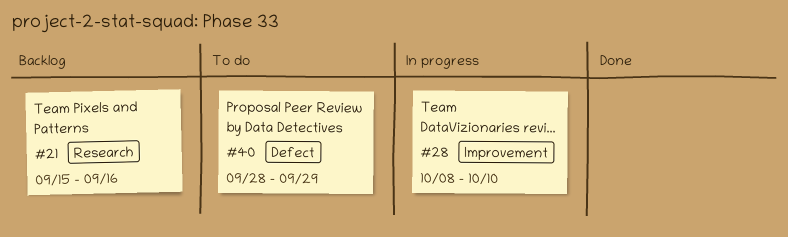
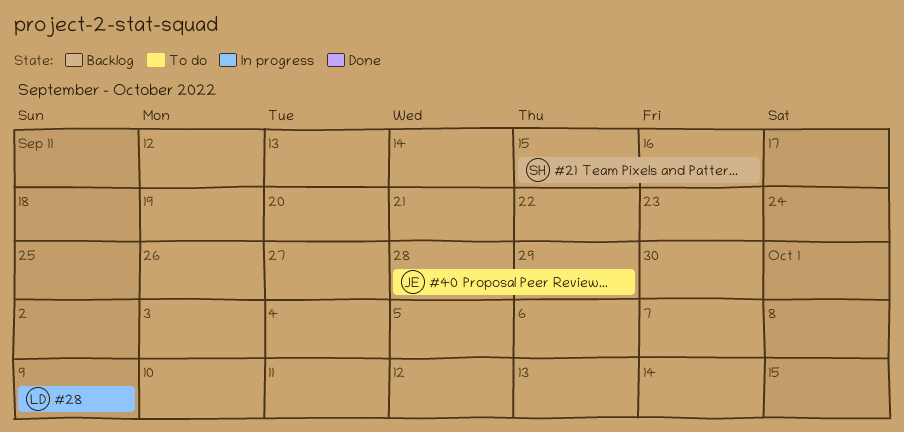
#28, start: Oct 8 -> Oct 9
#28, due: Oct 10 -> Oct 9

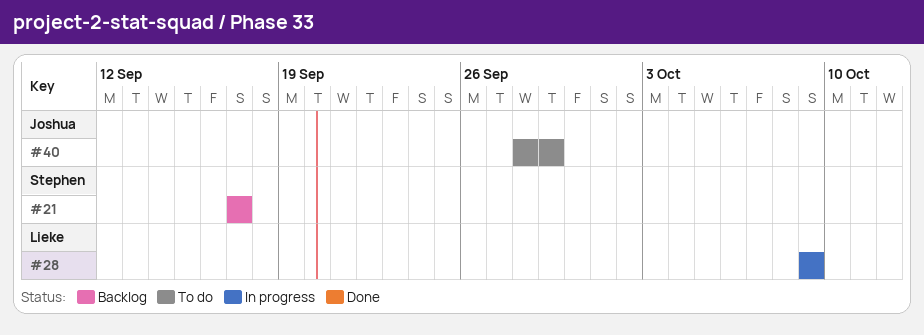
#21, start: Sep 15 -> Sep 17
#21, due: Sep 16 -> Sep 17

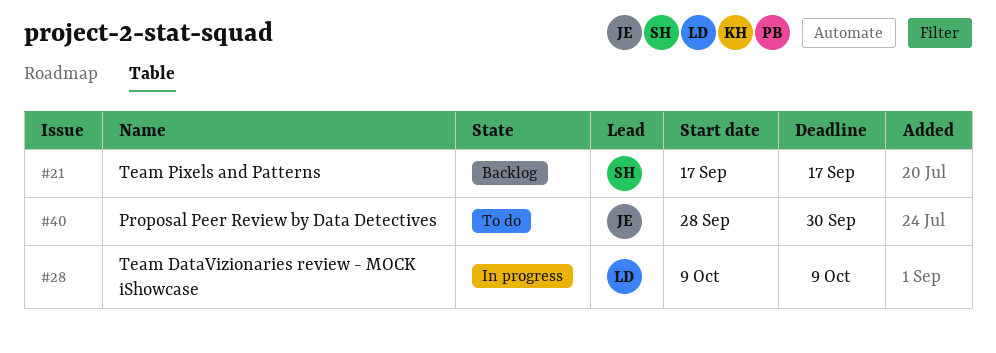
#40, due: Sep 29 -> Sep 30

